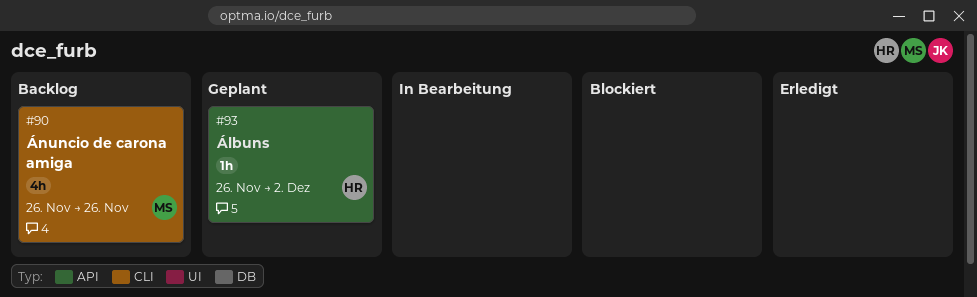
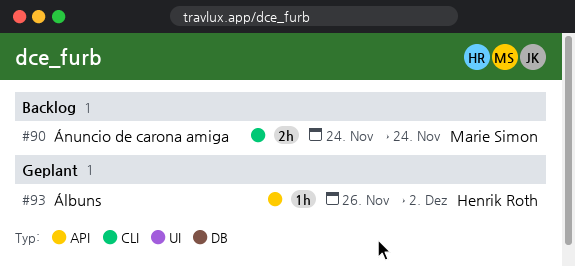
#90, estimate: 4h -> 2h
#90, start: Nov 26 -> Nov 24
#90, due: Nov 26 -> Nov 24

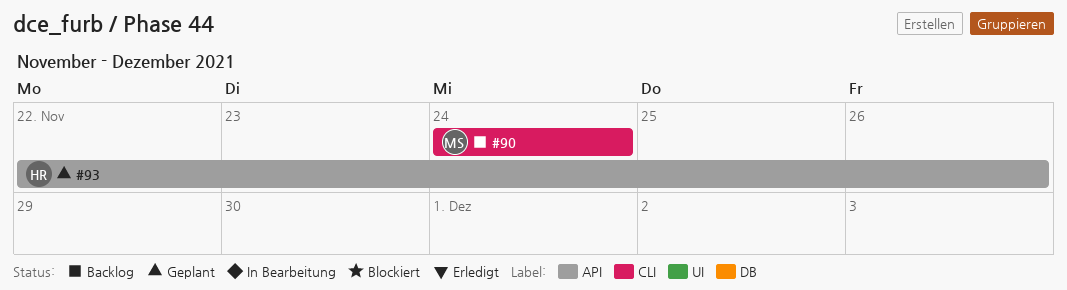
#93, start: Nov 26 -> Nov 22
#93, due: Dec 2 -> Nov 26

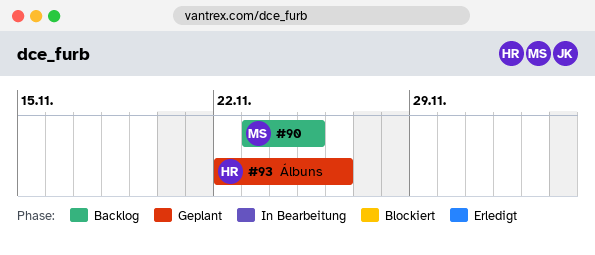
#90, start: Nov 24 -> Nov 23
#90, due: Nov 24 -> Nov 25

